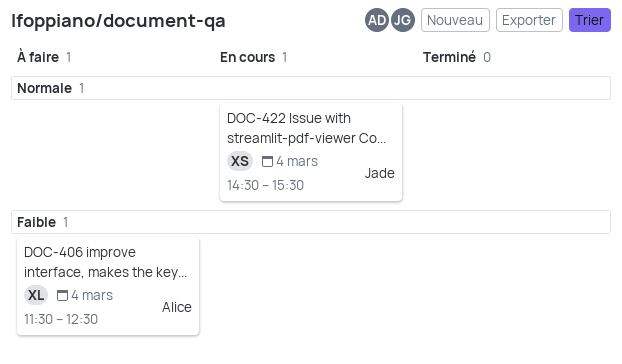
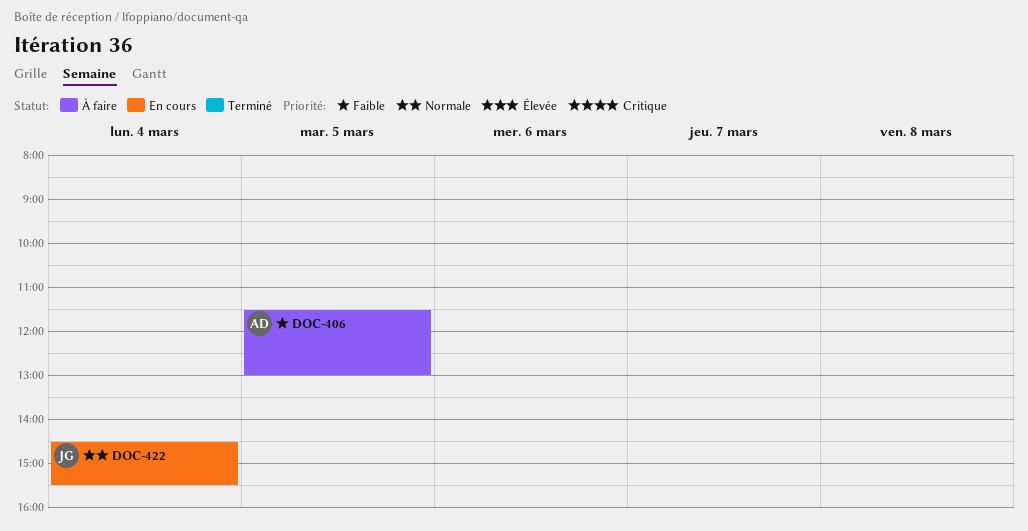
DOC-406, day: Mar 4 -> Mar 5
DOC-406, ends: 12:30 -> 13:00

